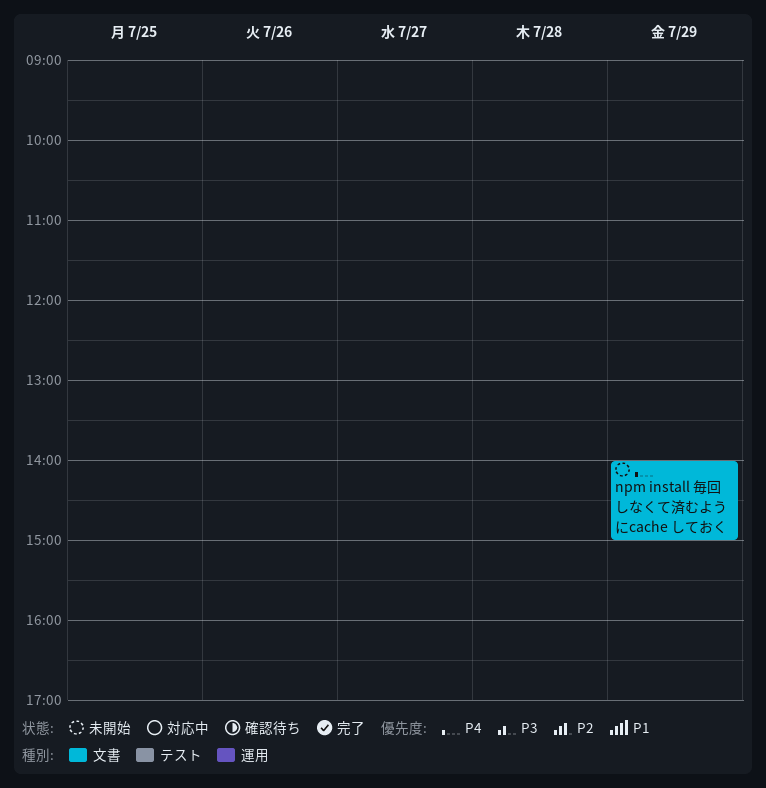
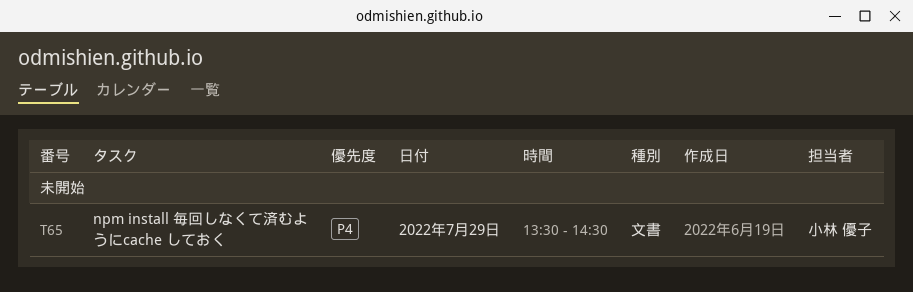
npm install 毎回しなくて済むようにcache しておく, begins: 14:00 -> 13:30
npm install 毎回しなくて済むようにcache しておく, ends: 15:00 -> 14:30

